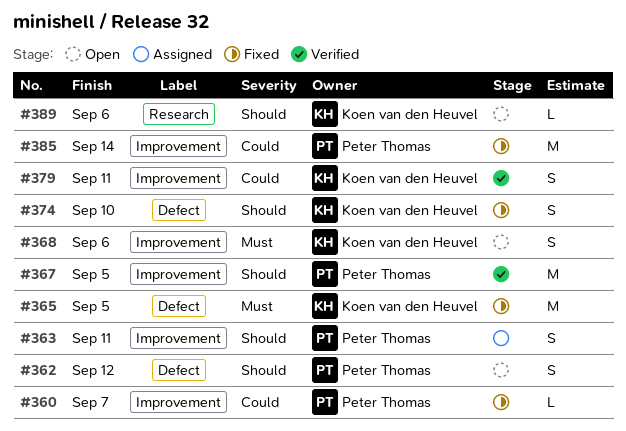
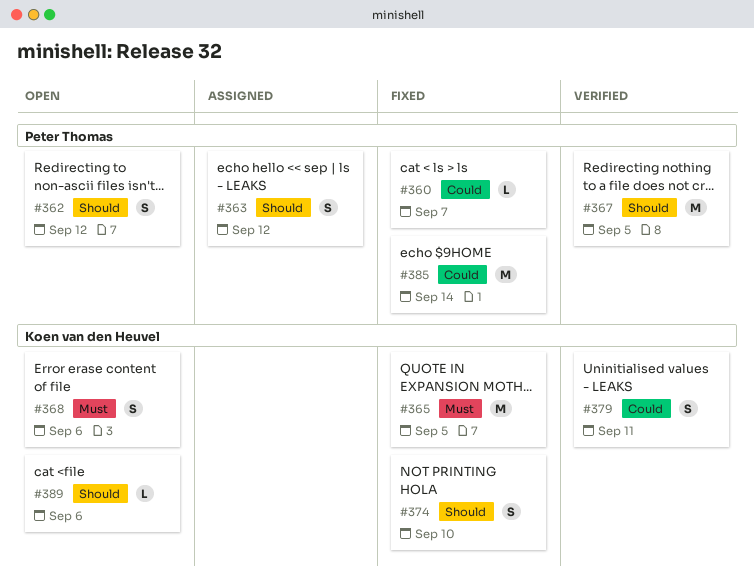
#363, due: Sep 11 -> Sep 12

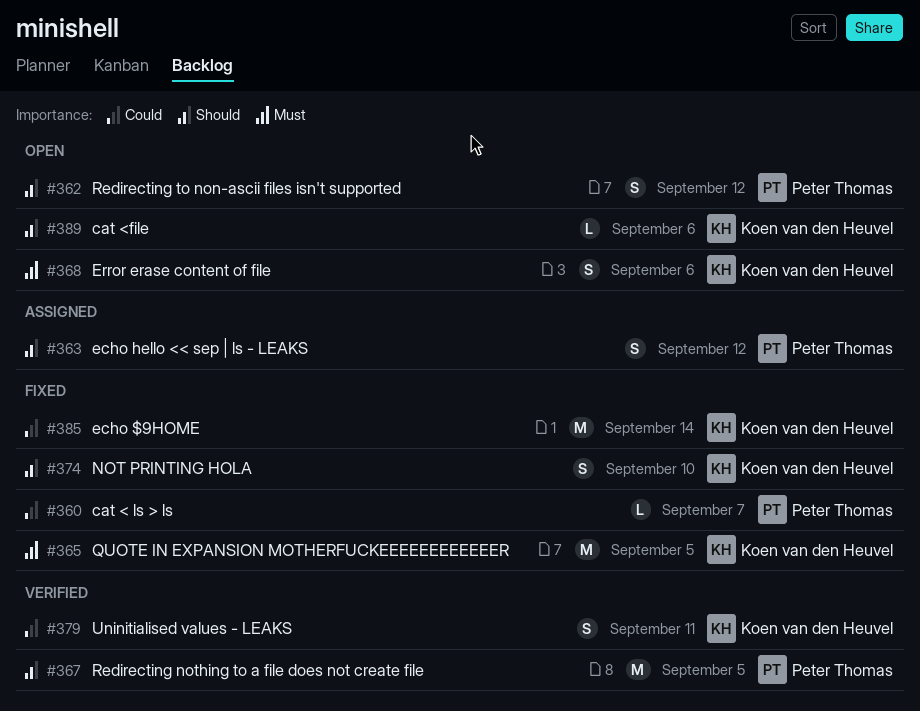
#385, owner: Peter Thomas -> Koen van den Heuvel

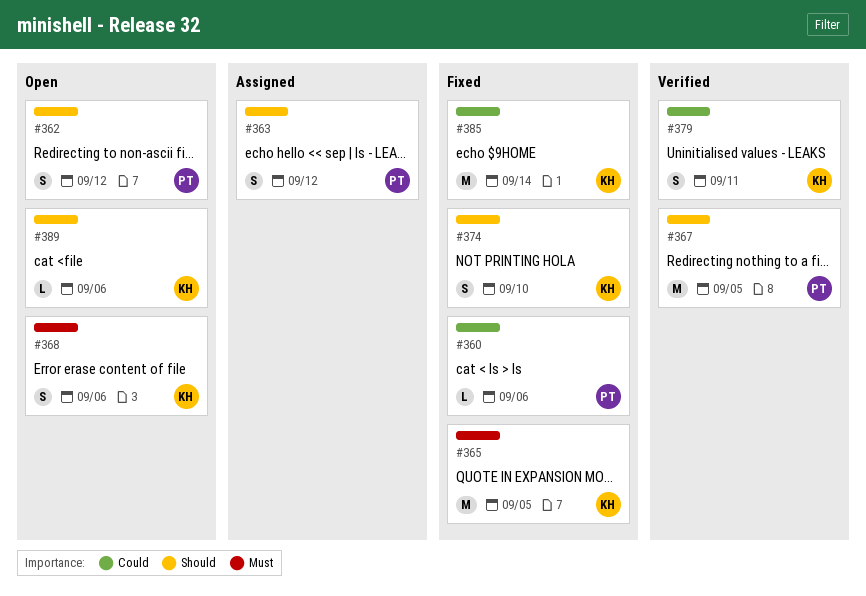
#360, due: Sep 7 -> Sep 6

